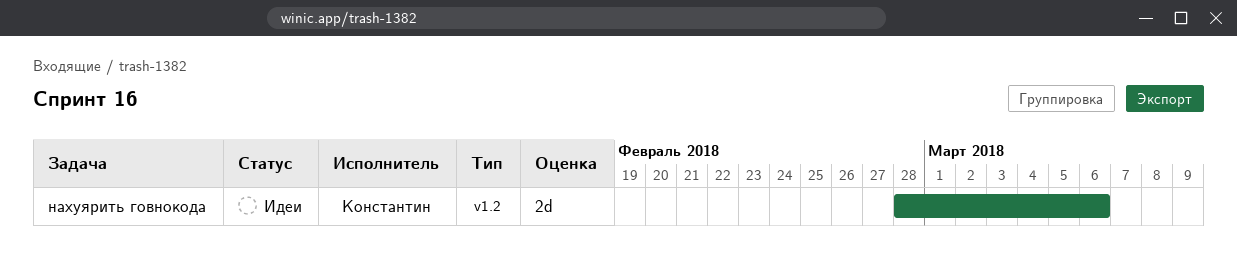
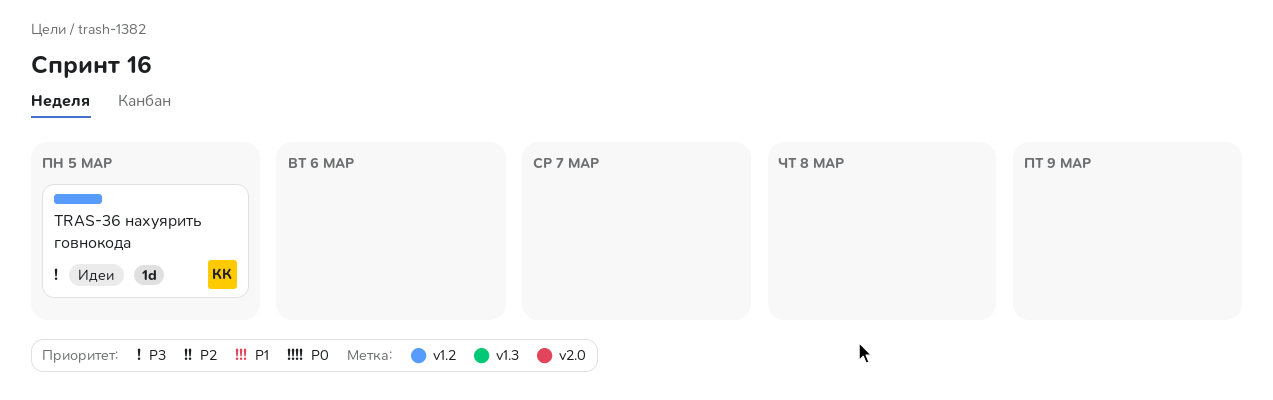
нахуярить говнокода, estimate: 2d -> 1d
нахуярить говнокода, due: Mar 6 -> Mar 5

